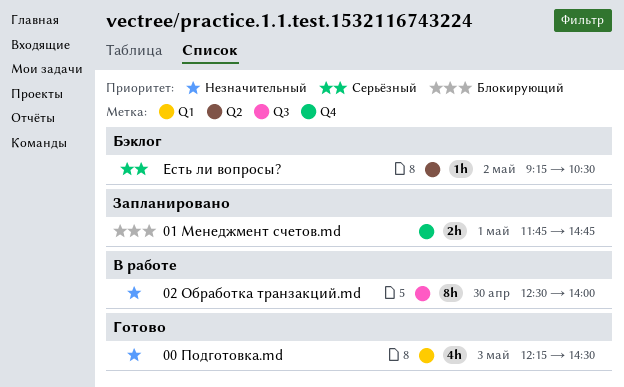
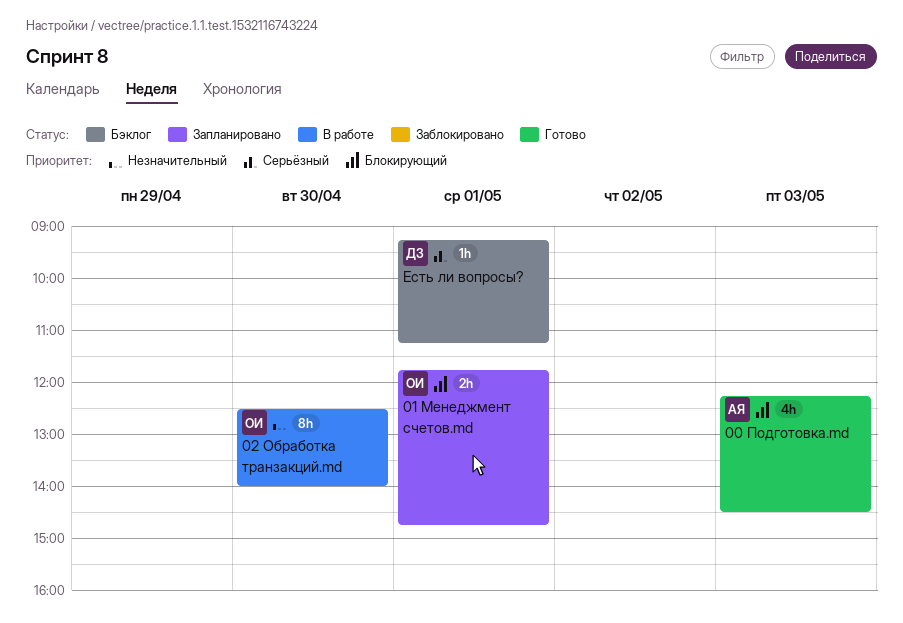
00 Подготовка.md, priority: Незначительный -> Блокирующий
Есть ли вопросы?, day: May 2 -> May 1
Есть ли вопросы?, ends: 10:30 -> 11:15

